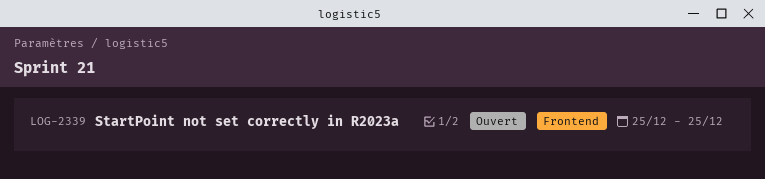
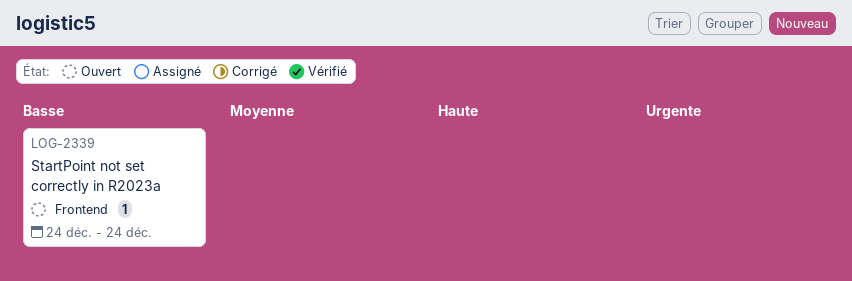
LOG-2339, start: Dec 25 -> Dec 24
LOG-2339, due: Dec 25 -> Dec 24

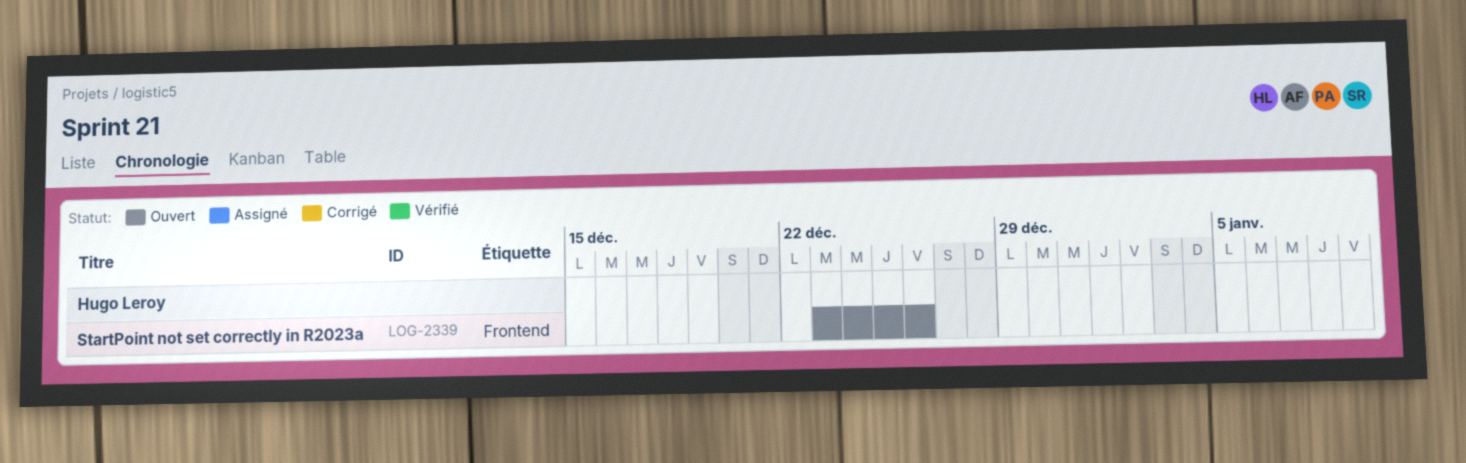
LOG-2339, start: Dec 24 -> Dec 23
LOG-2339, due: Dec 24 -> Dec 26

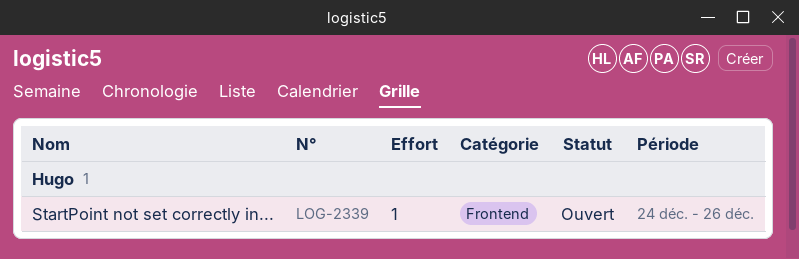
LOG-2339, start: Dec 23 -> Dec 24

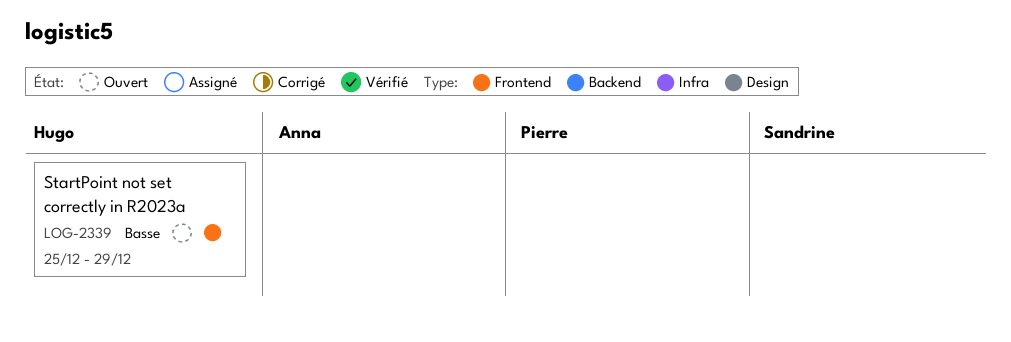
LOG-2339, start: Dec 24 -> Dec 25
LOG-2339, due: Dec 26 -> Dec 29

